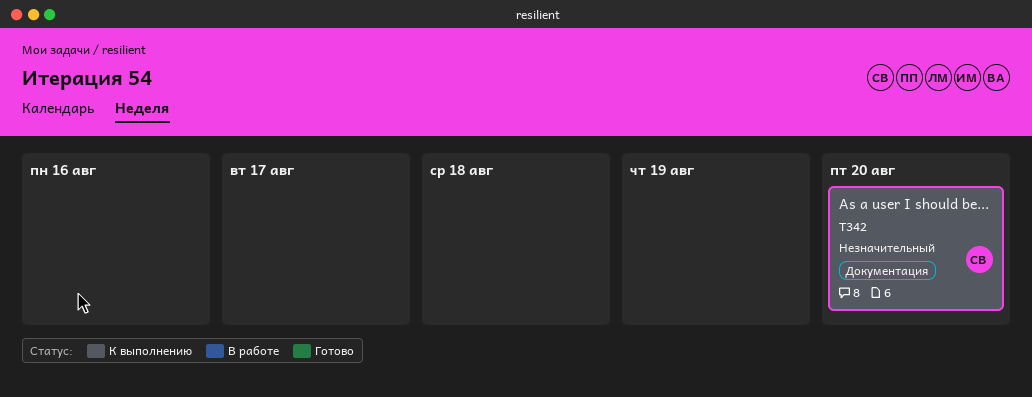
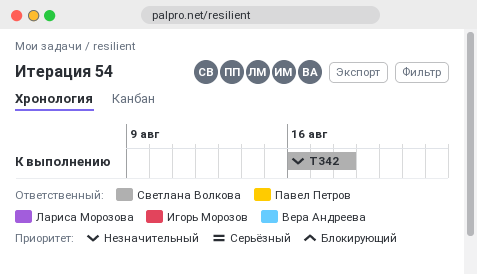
T342, due: Aug 20 -> Aug 18

